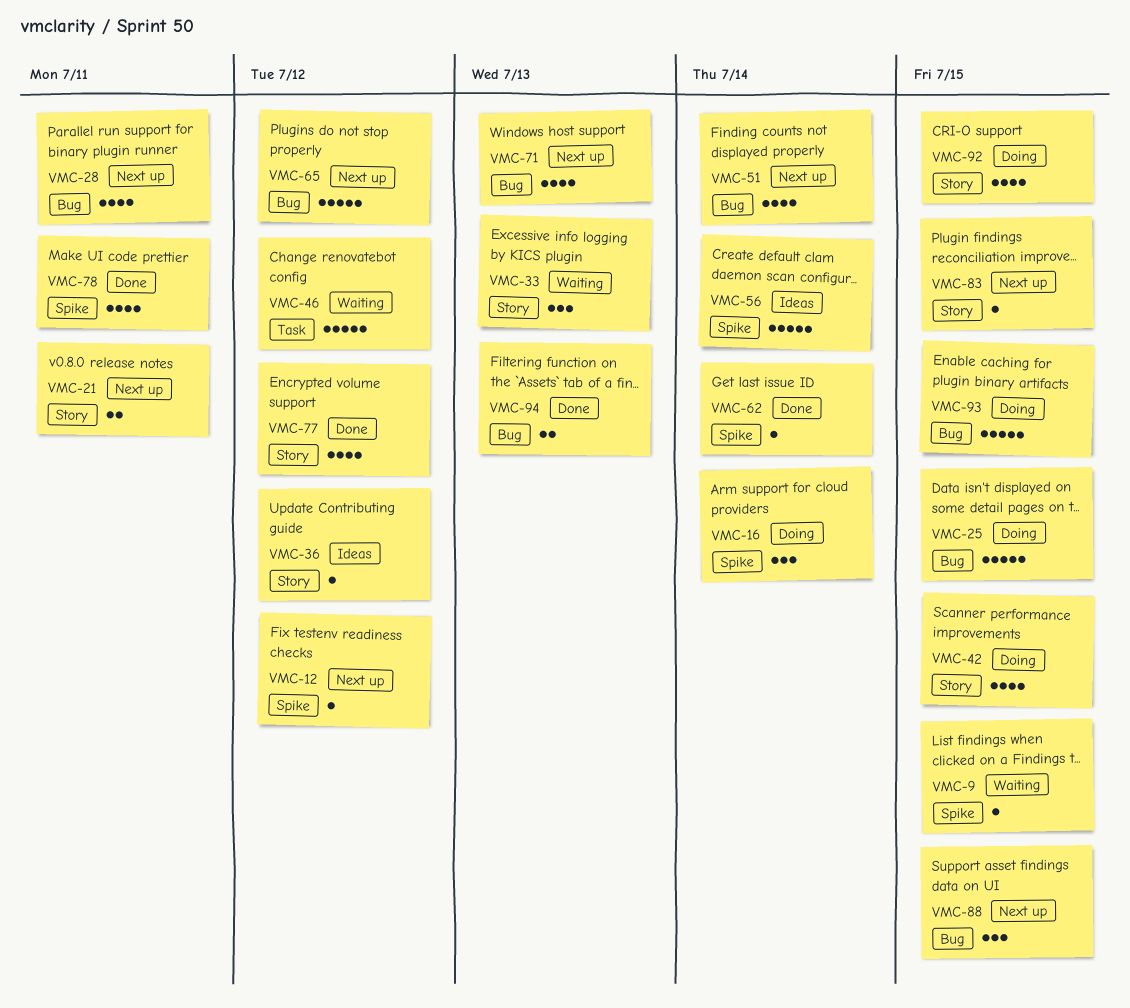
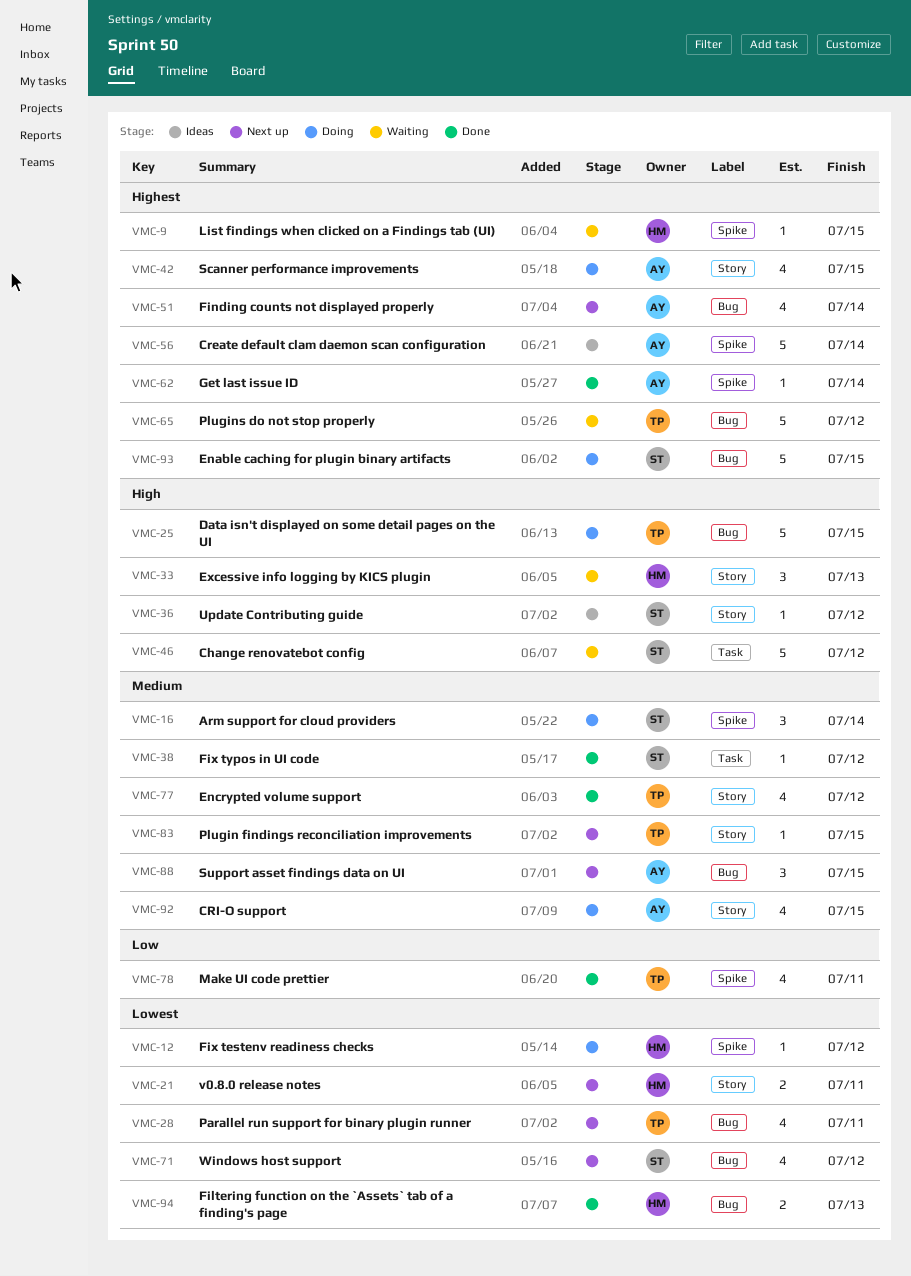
VMC-12, status: Next up -> Doing
VMC-38: none -> present
VMC-65, status: Next up -> Waiting
VMC-71, due: Jul 13 -> Jul 12

